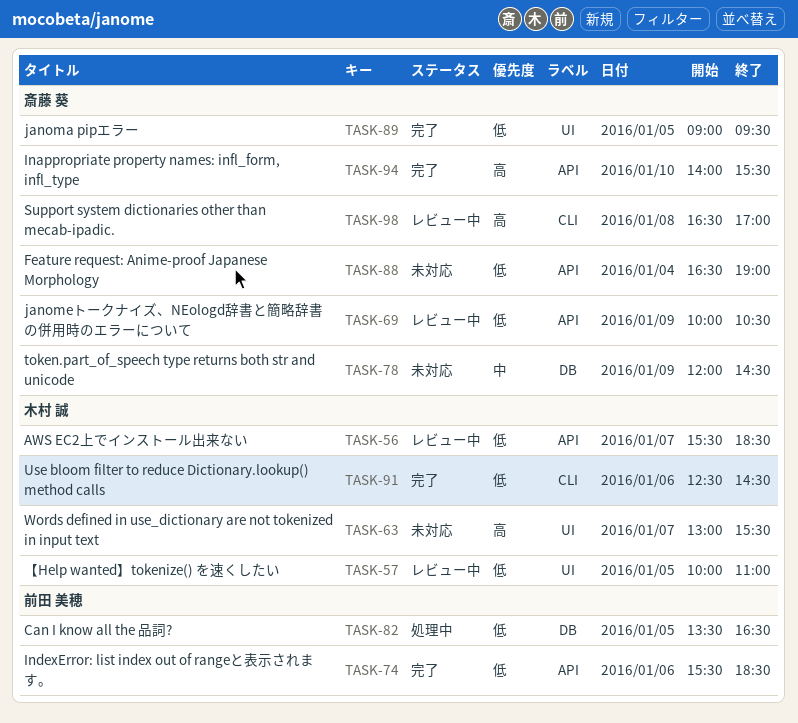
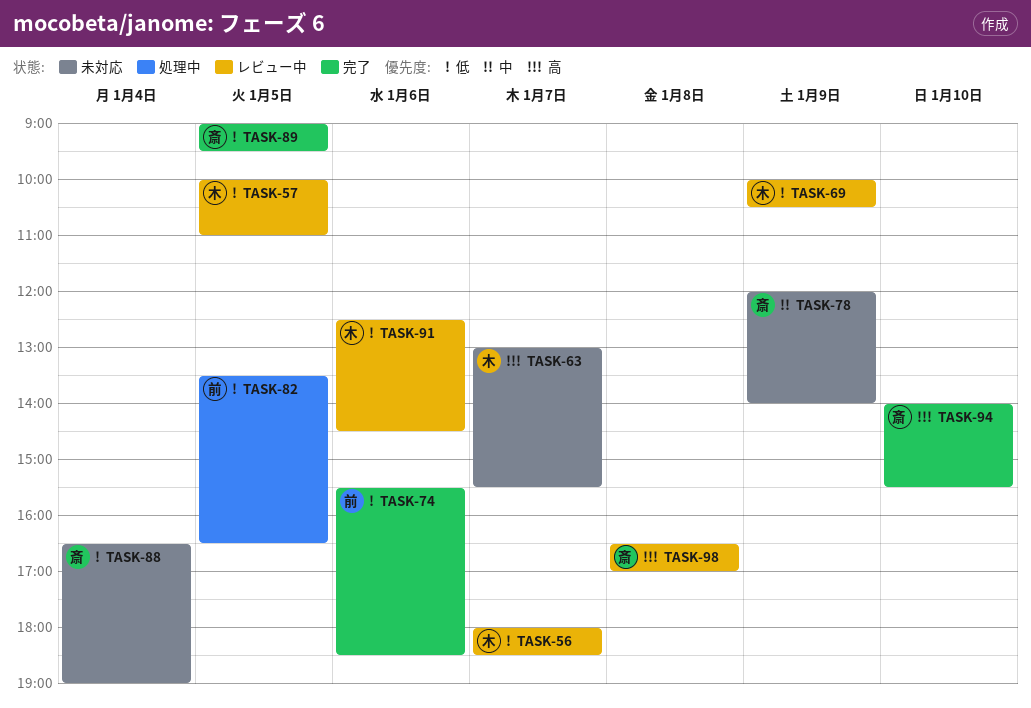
TASK-56, begins: 15:30 -> 18:00
TASK-69, owner: 斎藤 葵 -> 木村 誠
TASK-78, ends: 14:30 -> 14:00
TASK-91, status: 完了 -> レビュー中

